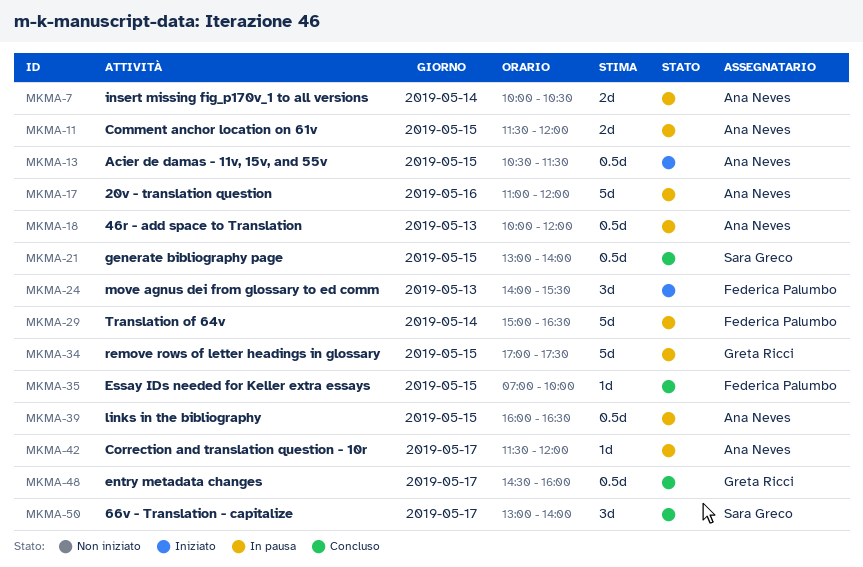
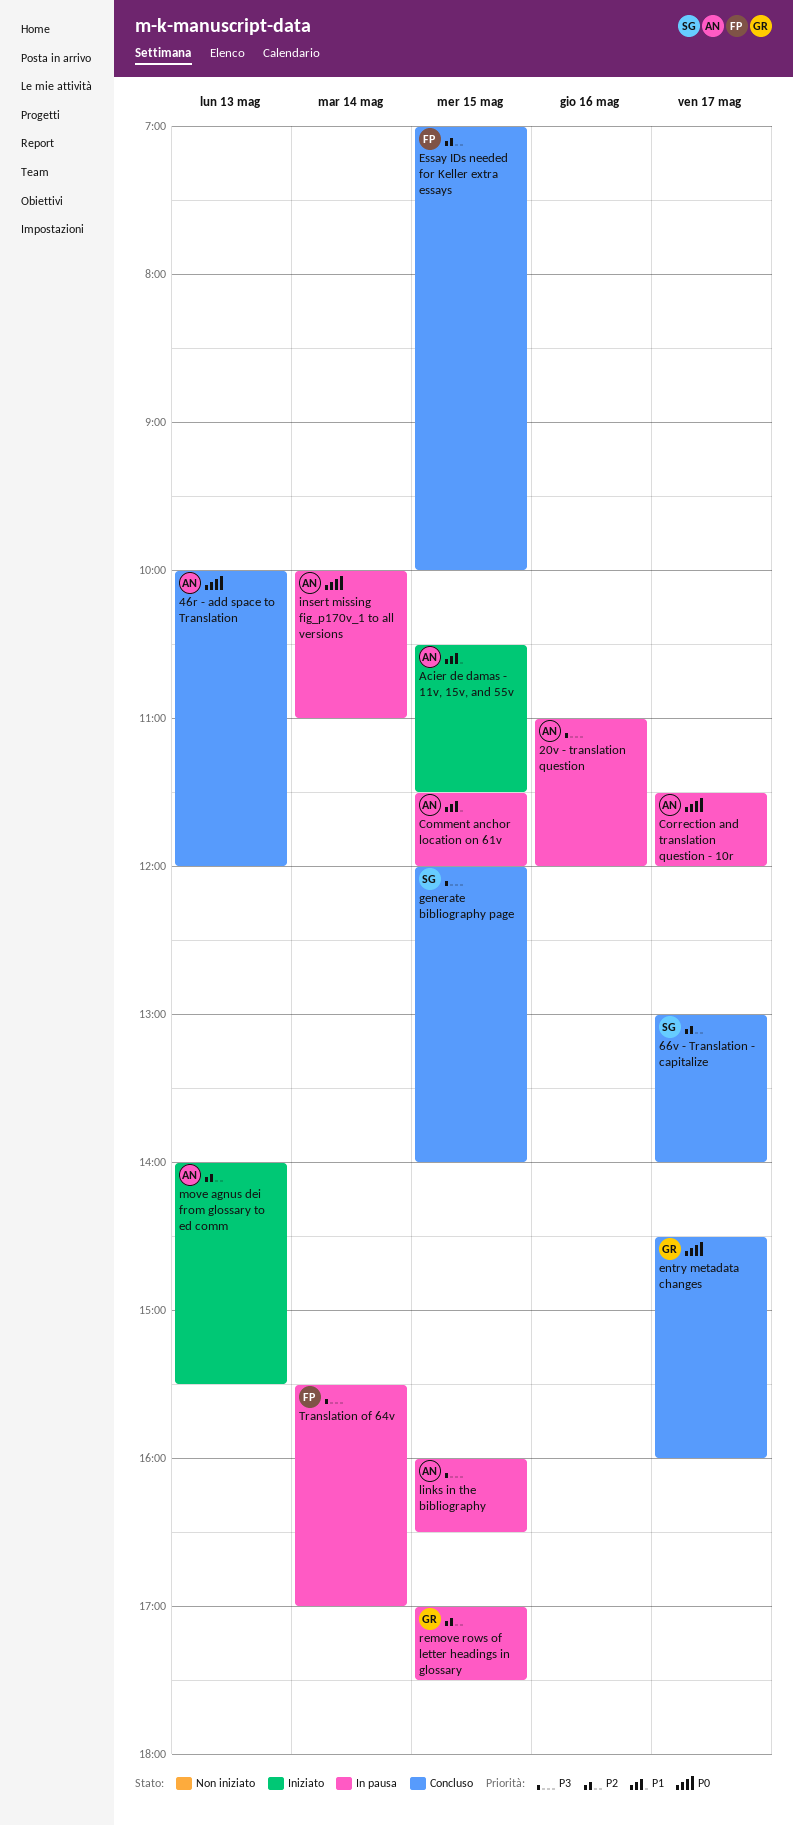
46r - add space to Translation, status: In pausa -> Concluso
generate bibliography page, begins: 13:00 -> 12:00
insert missing fig_p170v_1 to all versions, ends: 10:30 -> 11:00
move agnus dei from glossary to ed comm, owner: Federica Palumbo -> Ana Neves
Translation of 64v, begins: 15:00 -> 15:30
Translation of 64v, ends: 16:30 -> 17:00

